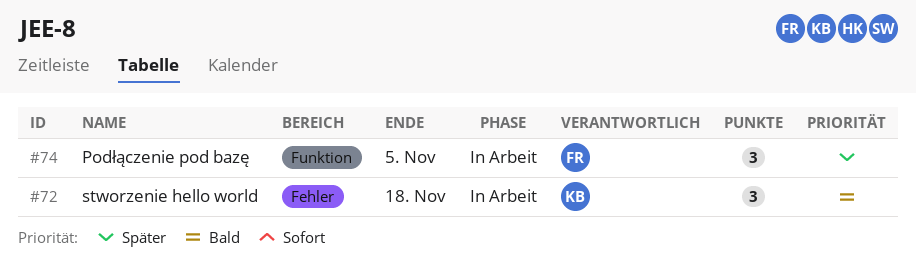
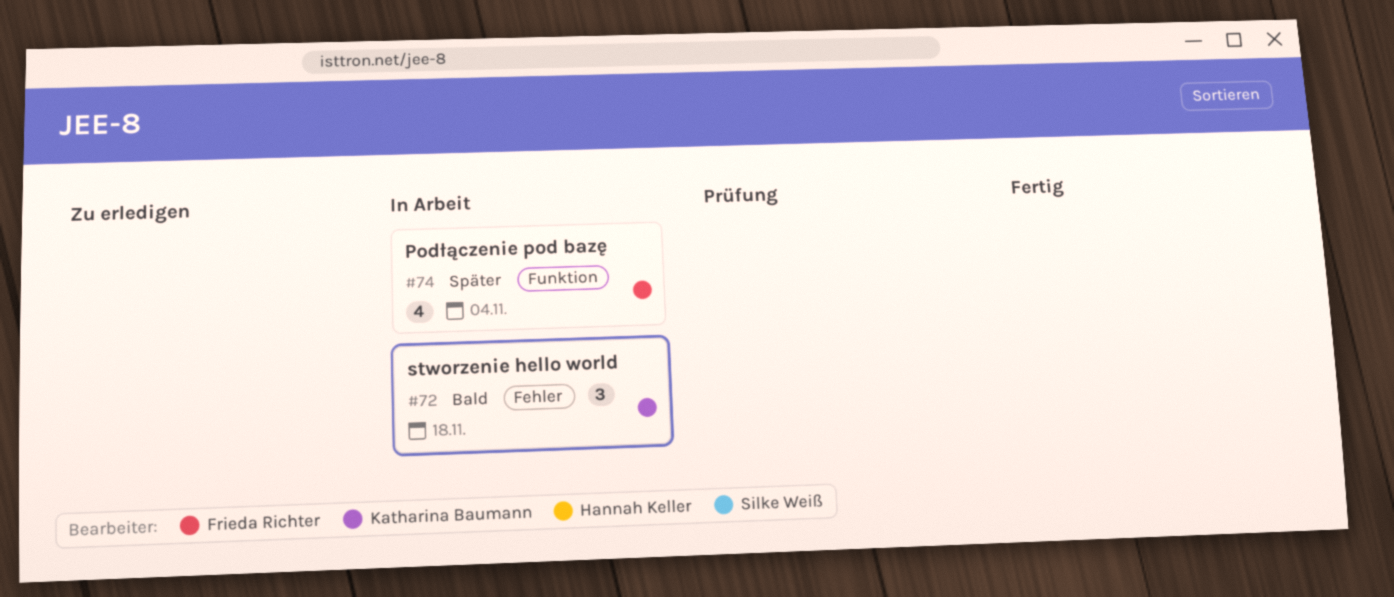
#74, estimate: 3 -> 4
#74, due: Nov 5 -> Nov 4

